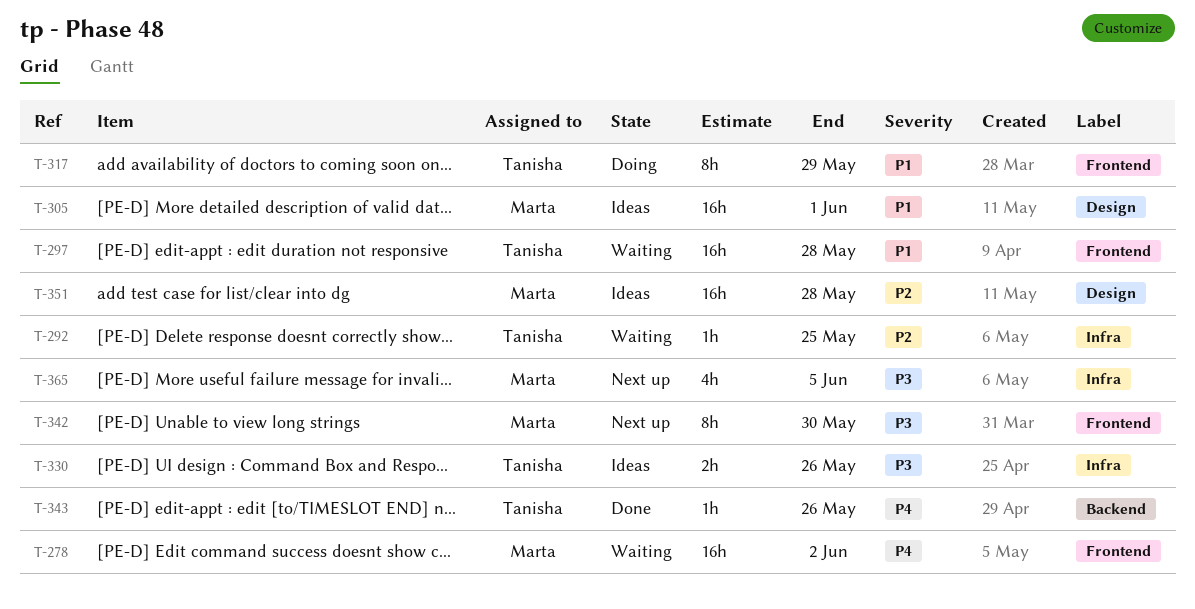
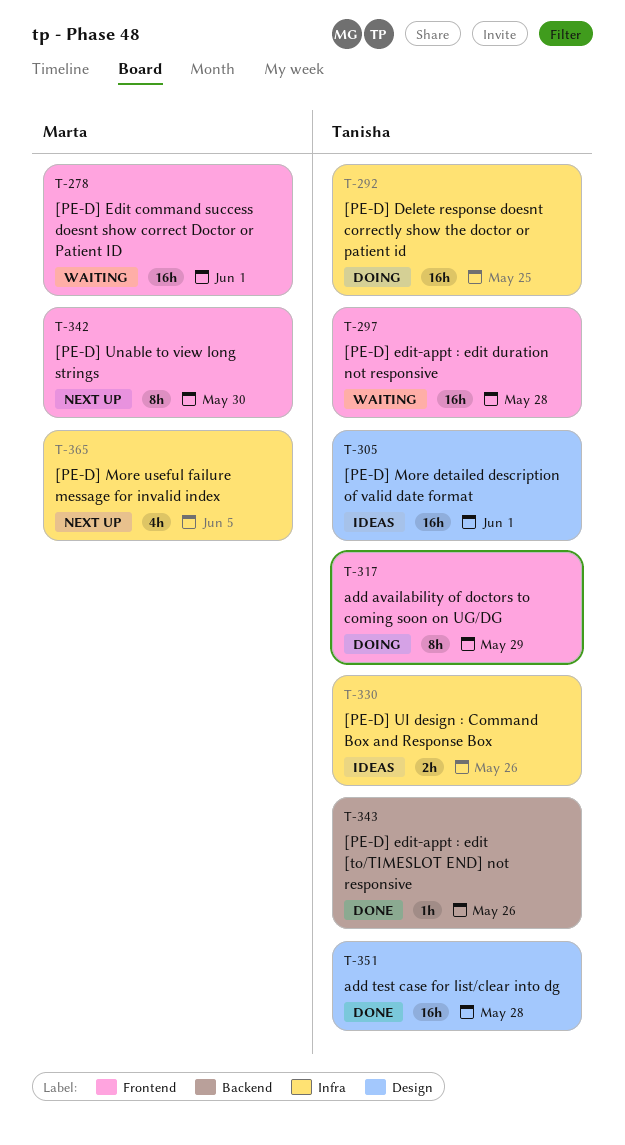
T-278, due: Jun 2 -> Jun 1
T-292, status: Waiting -> Doing
T-292, estimate: 1h -> 16h
T-305, owner: Marta -> Tanisha
T-351, status: Ideas -> Done
T-351, owner: Marta -> Tanisha

